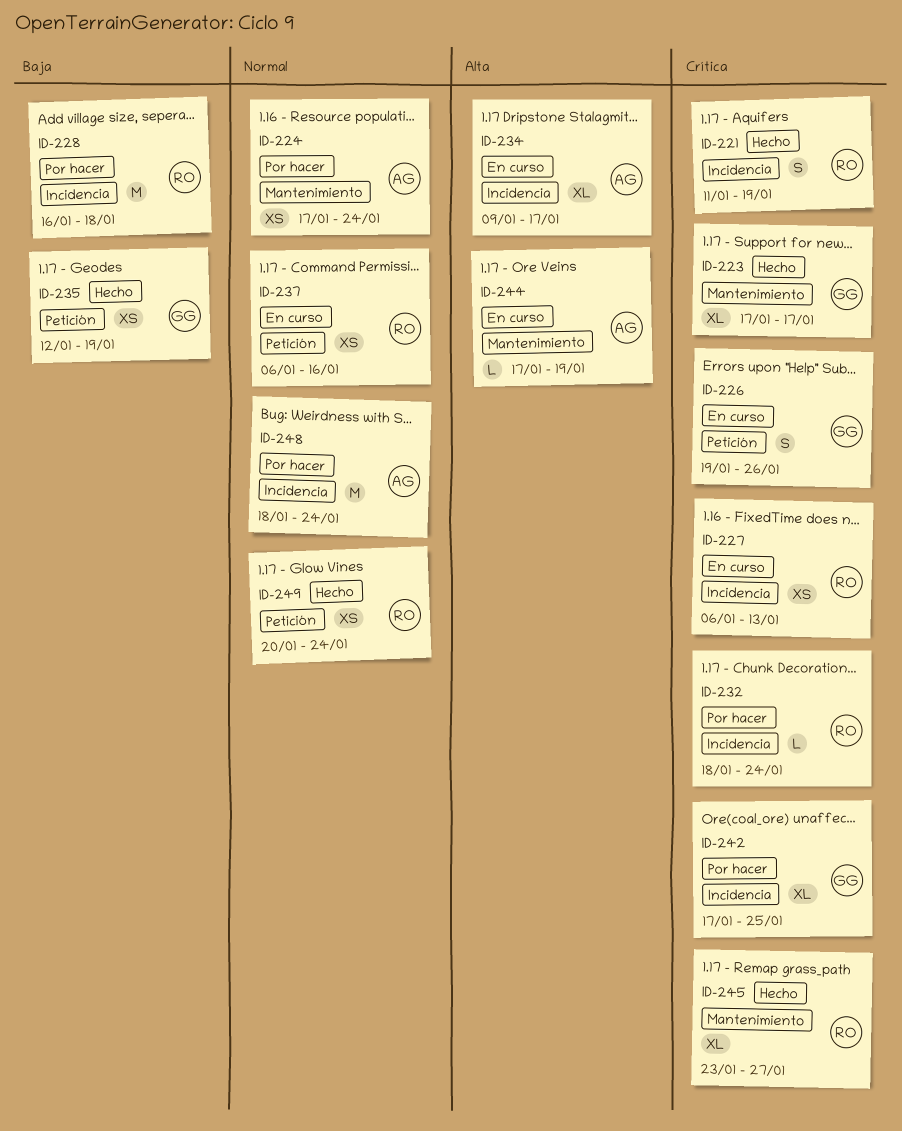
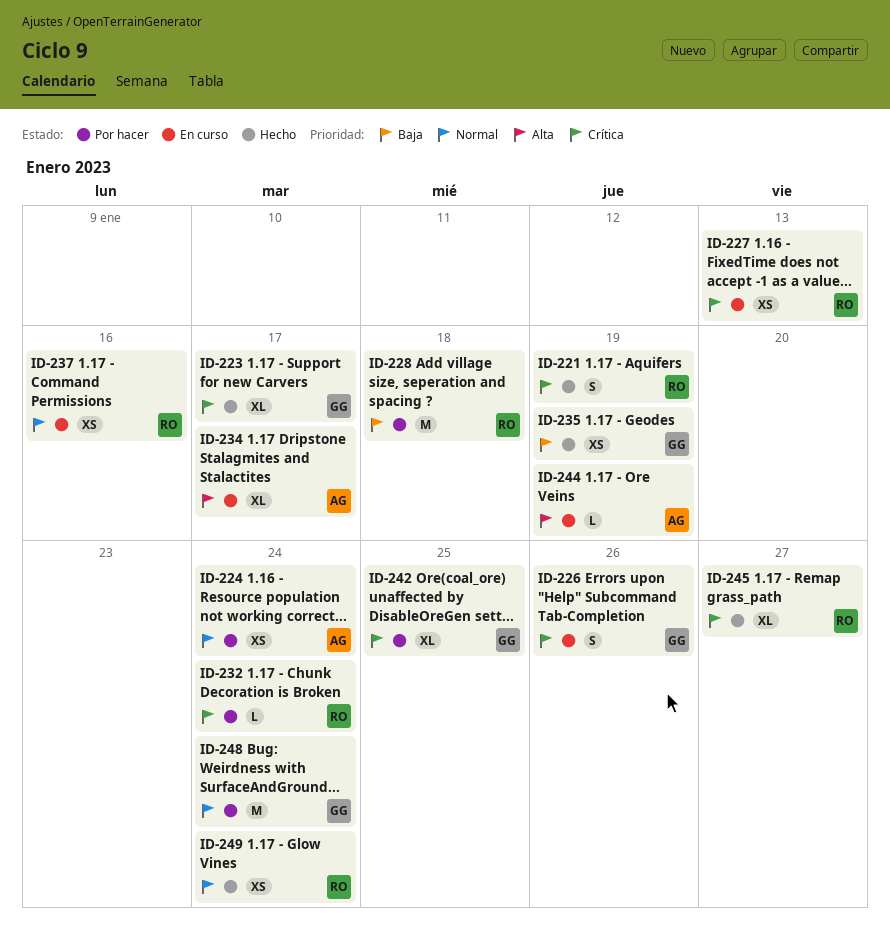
ID-248, owner: AG -> GG

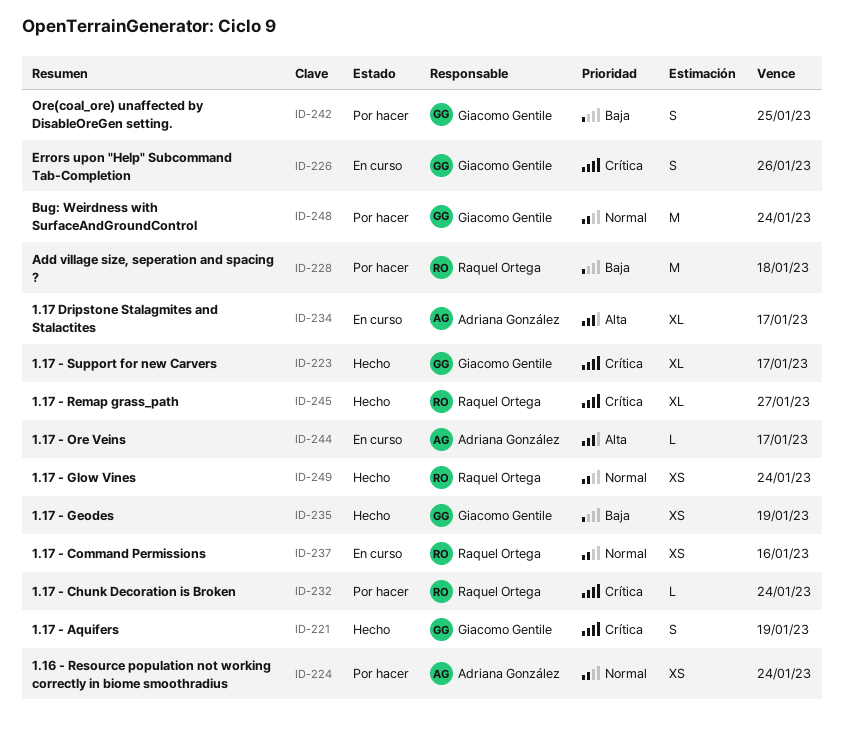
ID-221, owner: Raquel Ortega -> Giacomo Gentile
ID-227: present -> none
ID-242, priority: Crítica -> Baja
ID-242, estimate: XL -> S
ID-244, due: Jan 19 -> Jan 17

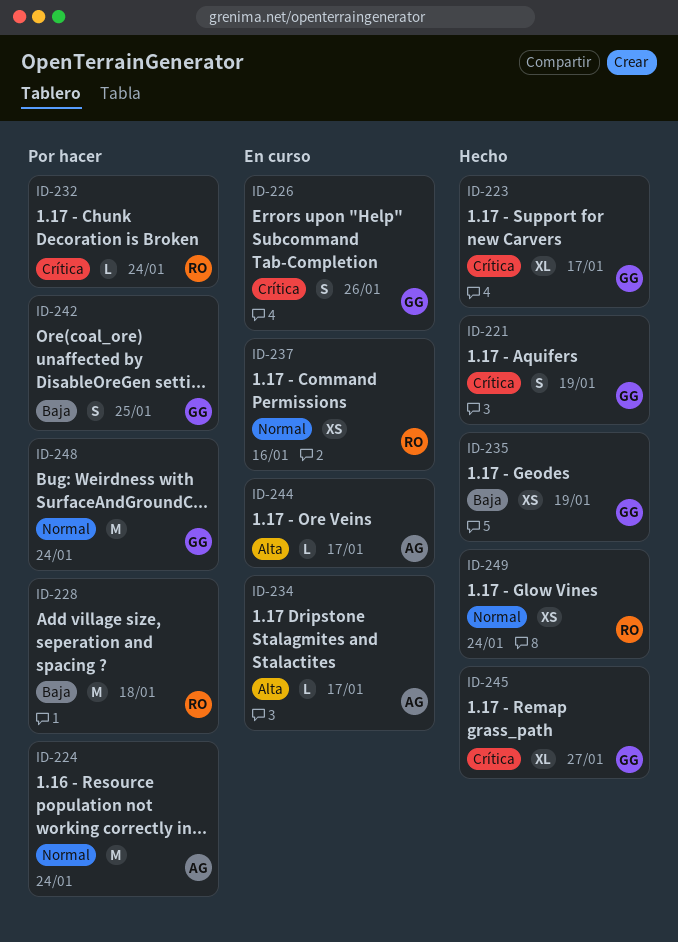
ID-224, estimate: XS -> M
ID-234, estimate: XL -> L
ID-245, owner: Raquel Ortega -> Giacomo Gentile

